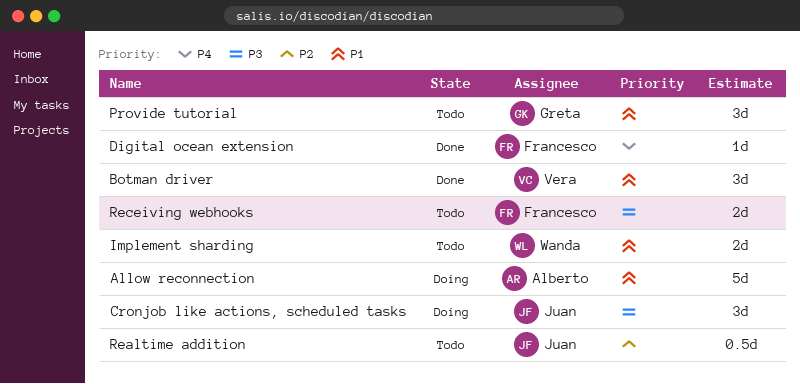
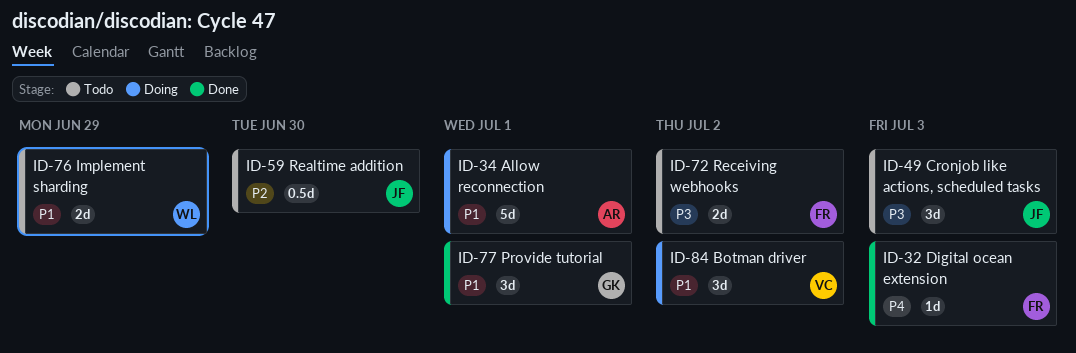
Botman driver, status: Done -> Doing
Cronjob like actions, scheduled tasks, status: Doing -> Todo
Provide tutorial, status: Todo -> Done

